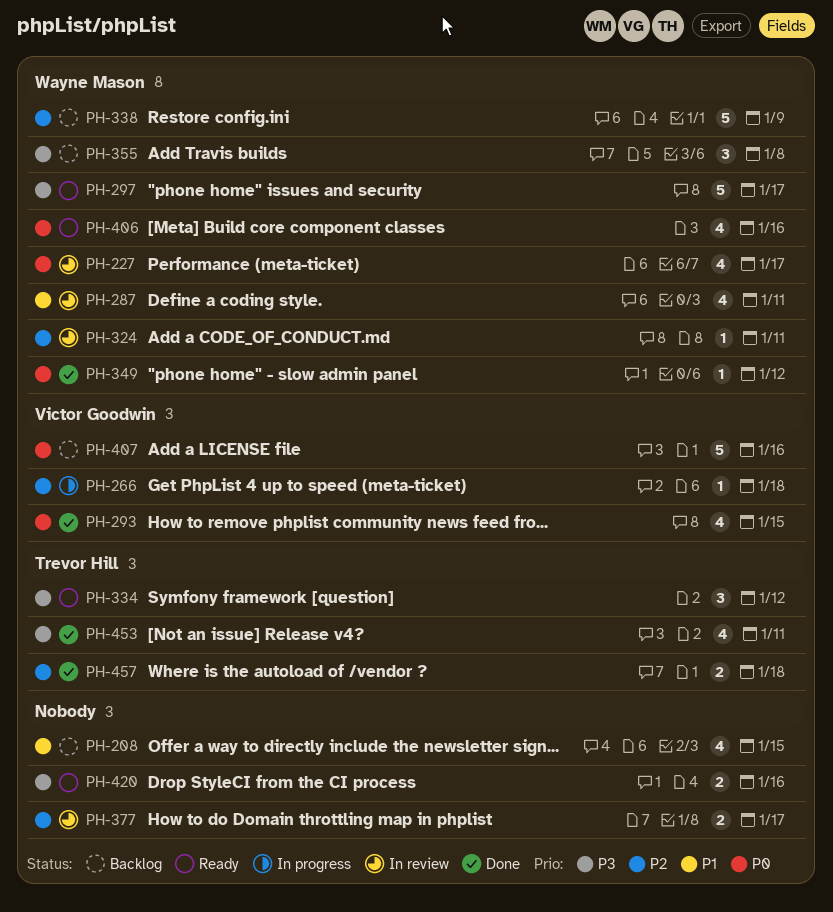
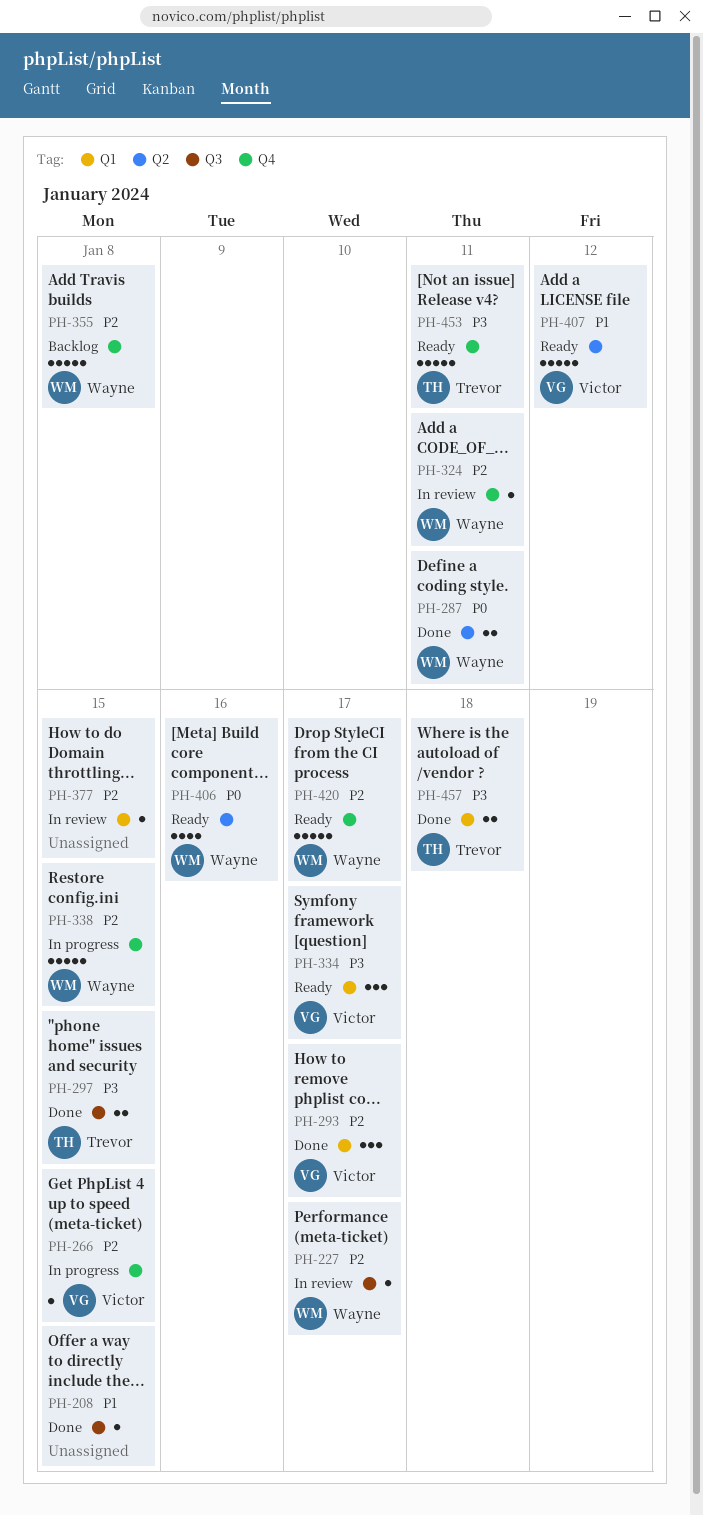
PH-208, status: Backlog -> Done
PH-208, estimate: 4 -> 1
PH-227, priority: P0 -> P2
PH-227, estimate: 4 -> 1
PH-266, due: Jan 18 -> Jan 15
PH-287, status: In review -> Done
PH-287, priority: P1 -> P0
PH-287, estimate: 4 -> 2
PH-293, priority: P0 -> P2
PH-293, estimate: 4 -> 3
PH-293, due: Jan 15 -> Jan 17
PH-297, status: Ready -> Done
PH-297, owner: Wayne Mason -> Trevor Hill
PH-297, estimate: 5 -> 2
PH-297, due: Jan 17 -> Jan 15
PH-334, owner: Trevor Hill -> Victor Goodwin
PH-334, due: Jan 12 -> Jan 17
PH-338, status: Backlog -> In progress
PH-338, due: Jan 9 -> Jan 15
PH-349: present -> none
PH-355, priority: P3 -> P2
PH-355, estimate: 3 -> 5
PH-377, estimate: 2 -> 1
PH-377, due: Jan 17 -> Jan 15
PH-407, status: Backlog -> Ready
PH-407, priority: P0 -> P1
PH-407, due: Jan 16 -> Jan 12
PH-420, owner: none -> Wayne Mason
PH-420, priority: P3 -> P2
PH-420, estimate: 2 -> 5
PH-420, due: Jan 16 -> Jan 17
PH-453, status: Done -> Ready
PH-453, estimate: 4 -> 5
PH-457, priority: P2 -> P3

